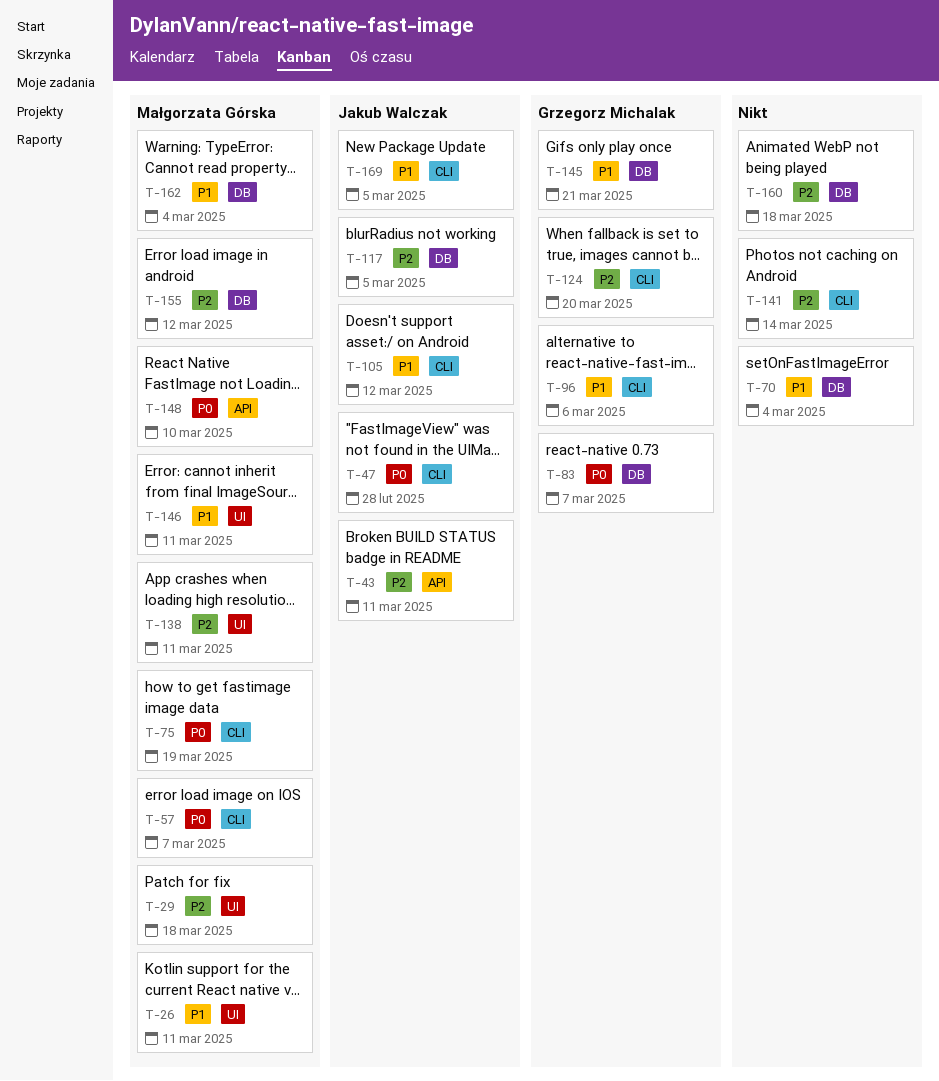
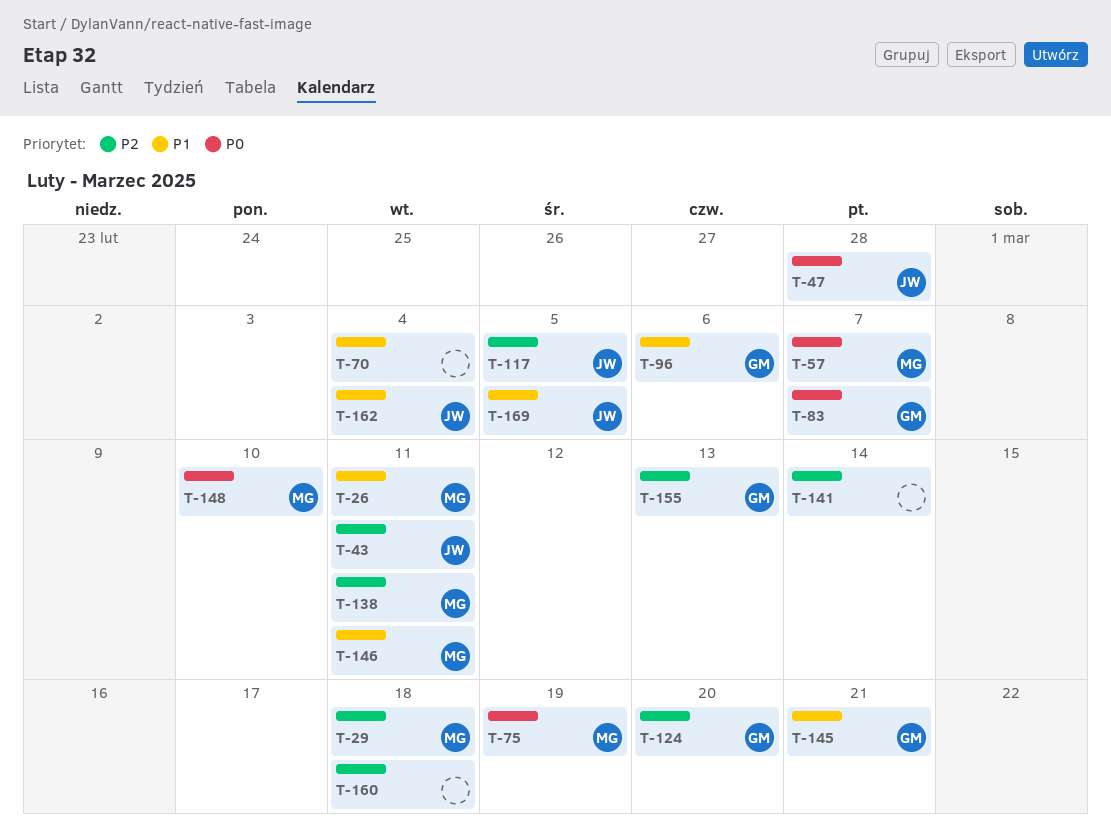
T-105: present -> none
T-155, owner: Małgorzata Górska -> Grzegorz Michalak
T-155, due: Mar 12 -> Mar 13
T-162, owner: Małgorzata Górska -> Jakub Walczak

